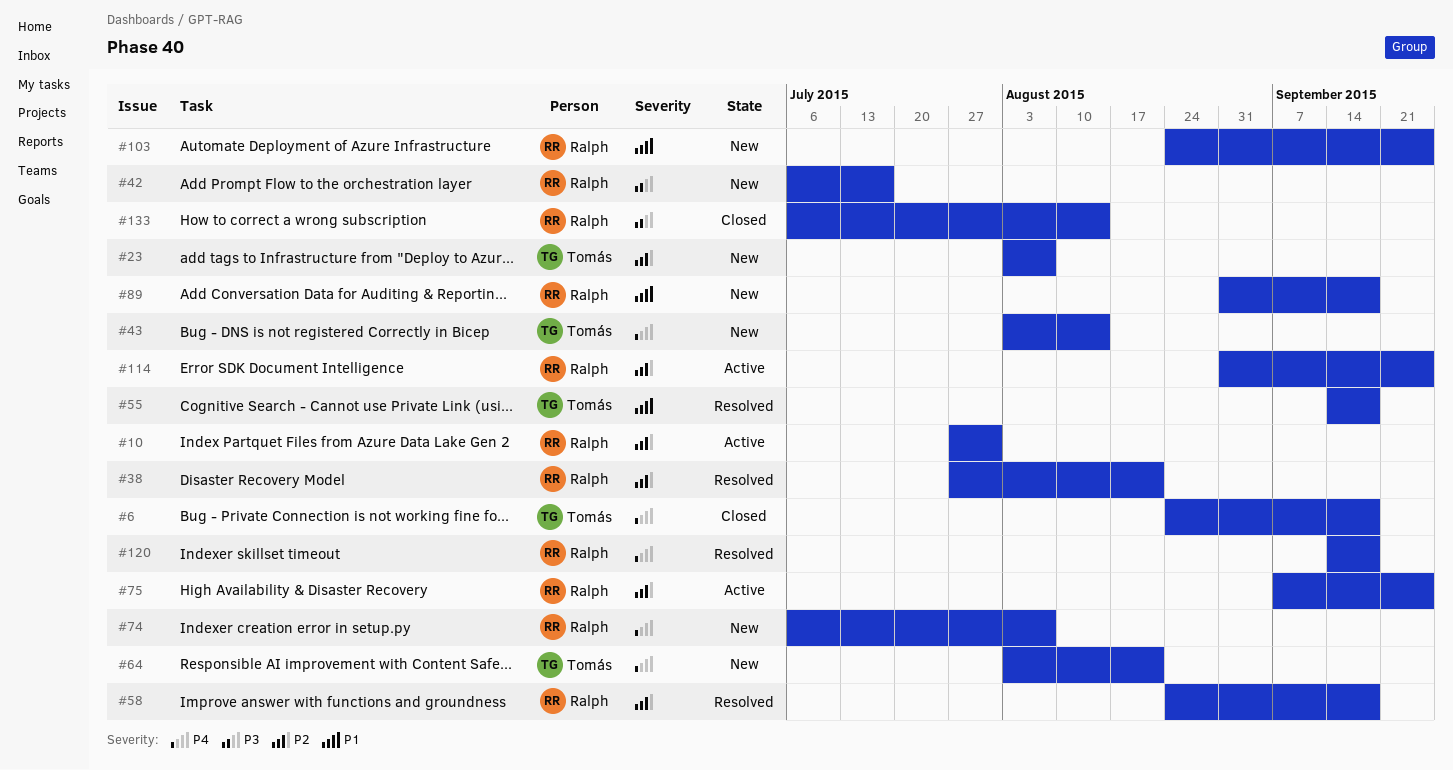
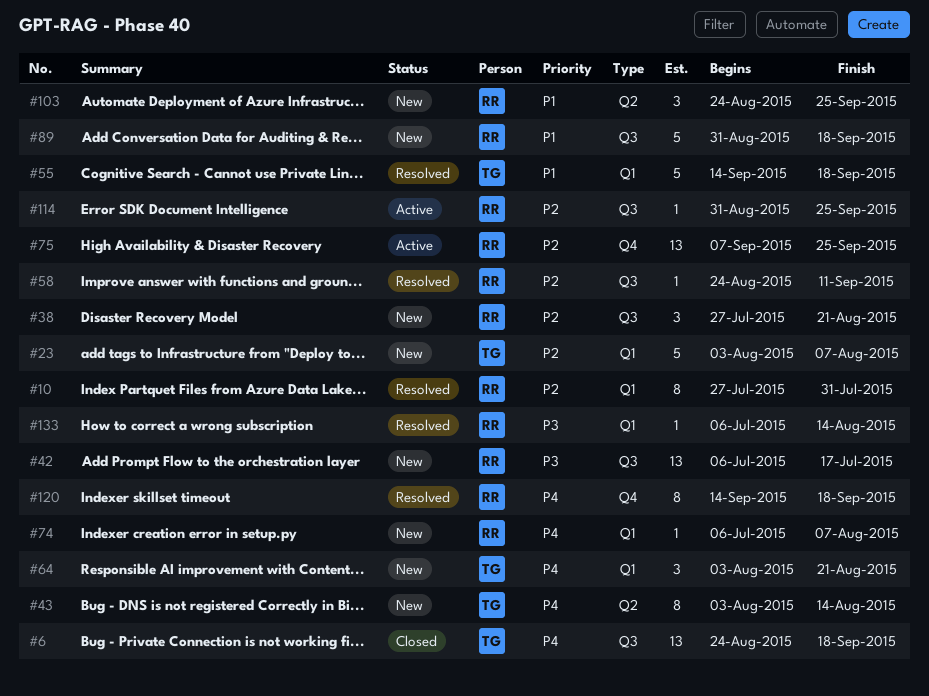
#10, status: Active -> Resolved
#38, status: Resolved -> New
#58, due: Sep 18 -> Sep 11
#133, status: Closed -> Resolved

